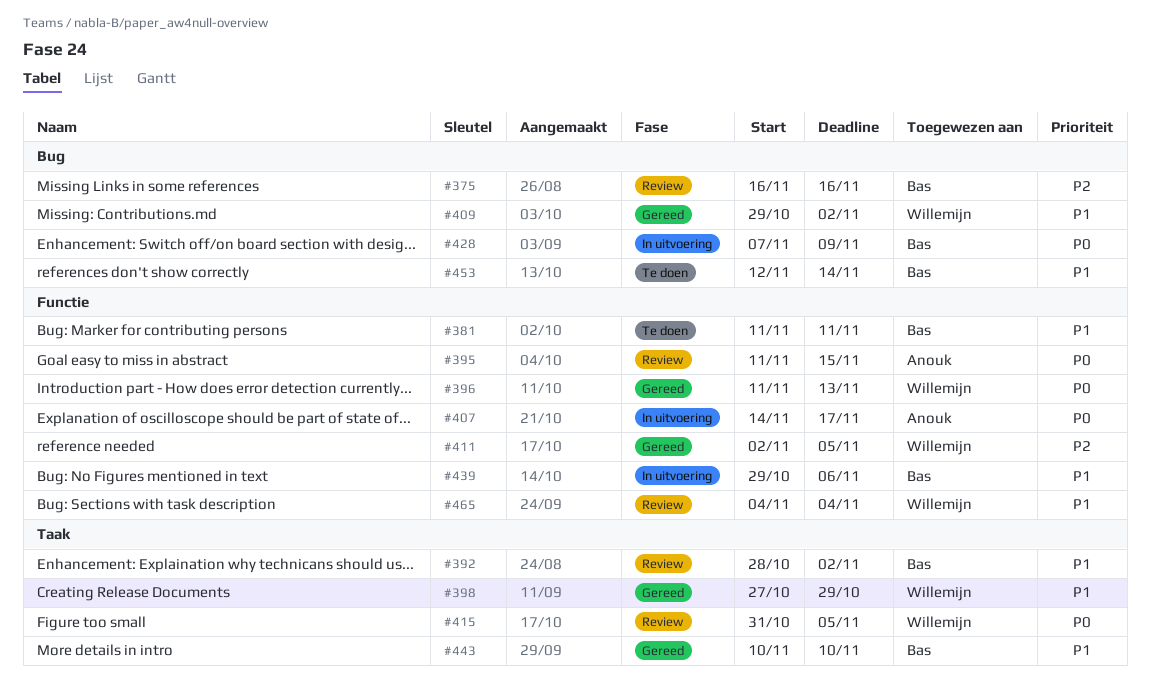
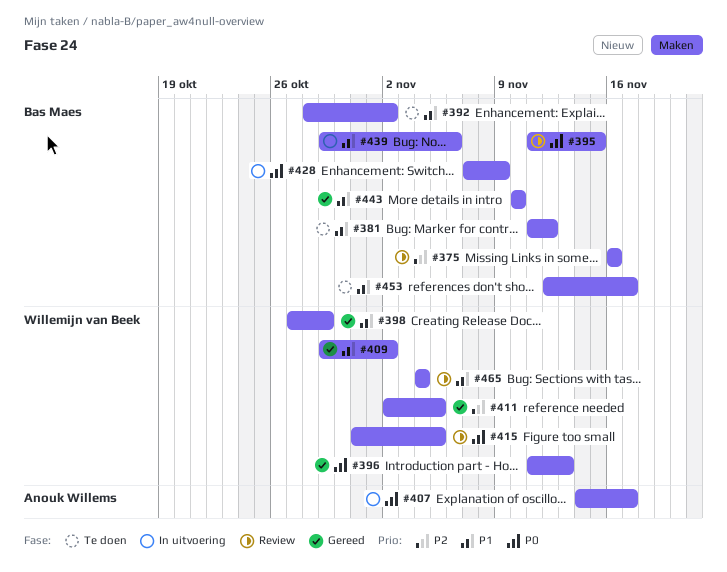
#381, due: Nov 11 -> Nov 12
#392, status: Review -> Te doen
#395, owner: Anouk Willems -> Bas Maes
#453, due: Nov 14 -> Nov 17

